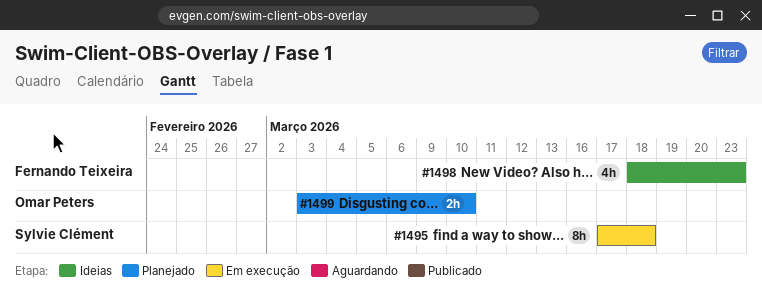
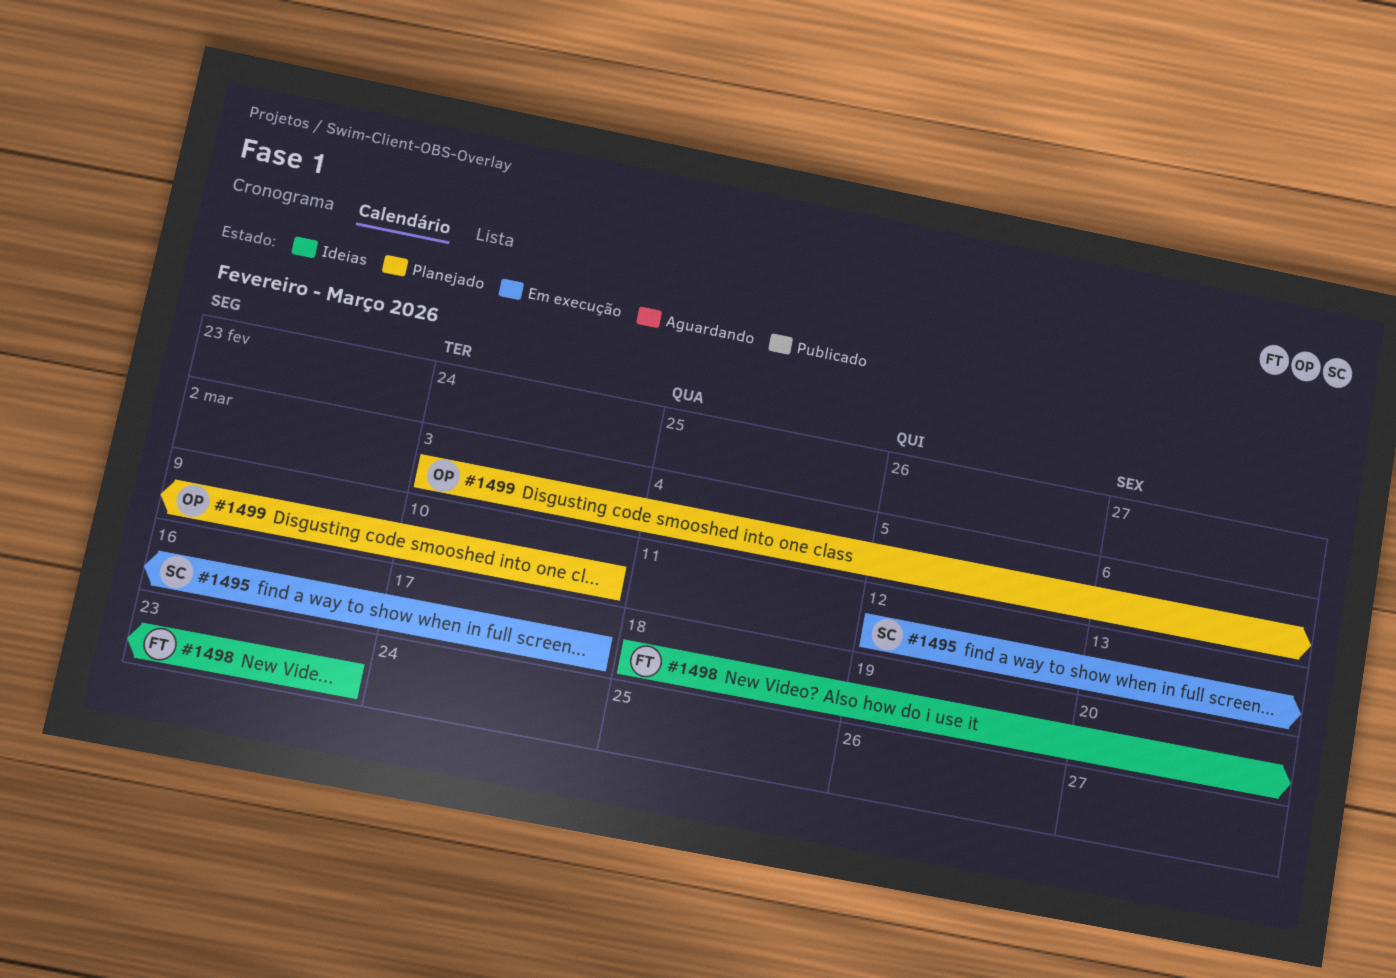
#1495, start: Mar 17 -> Mar 12
#1495, due: Mar 18 -> Mar 17

